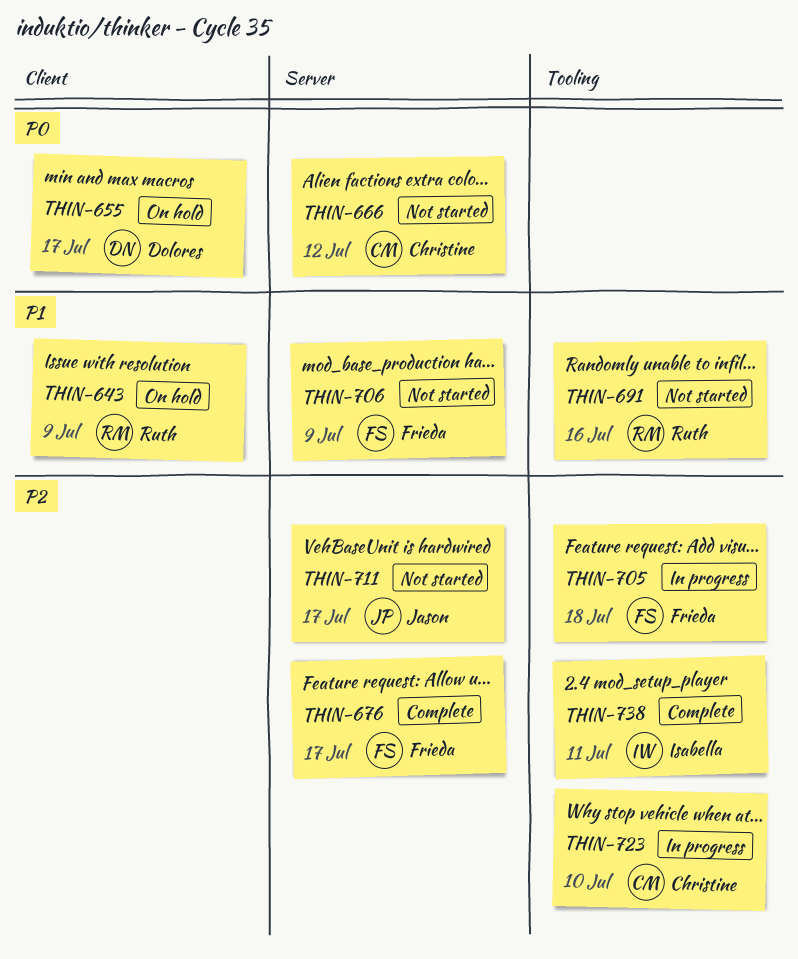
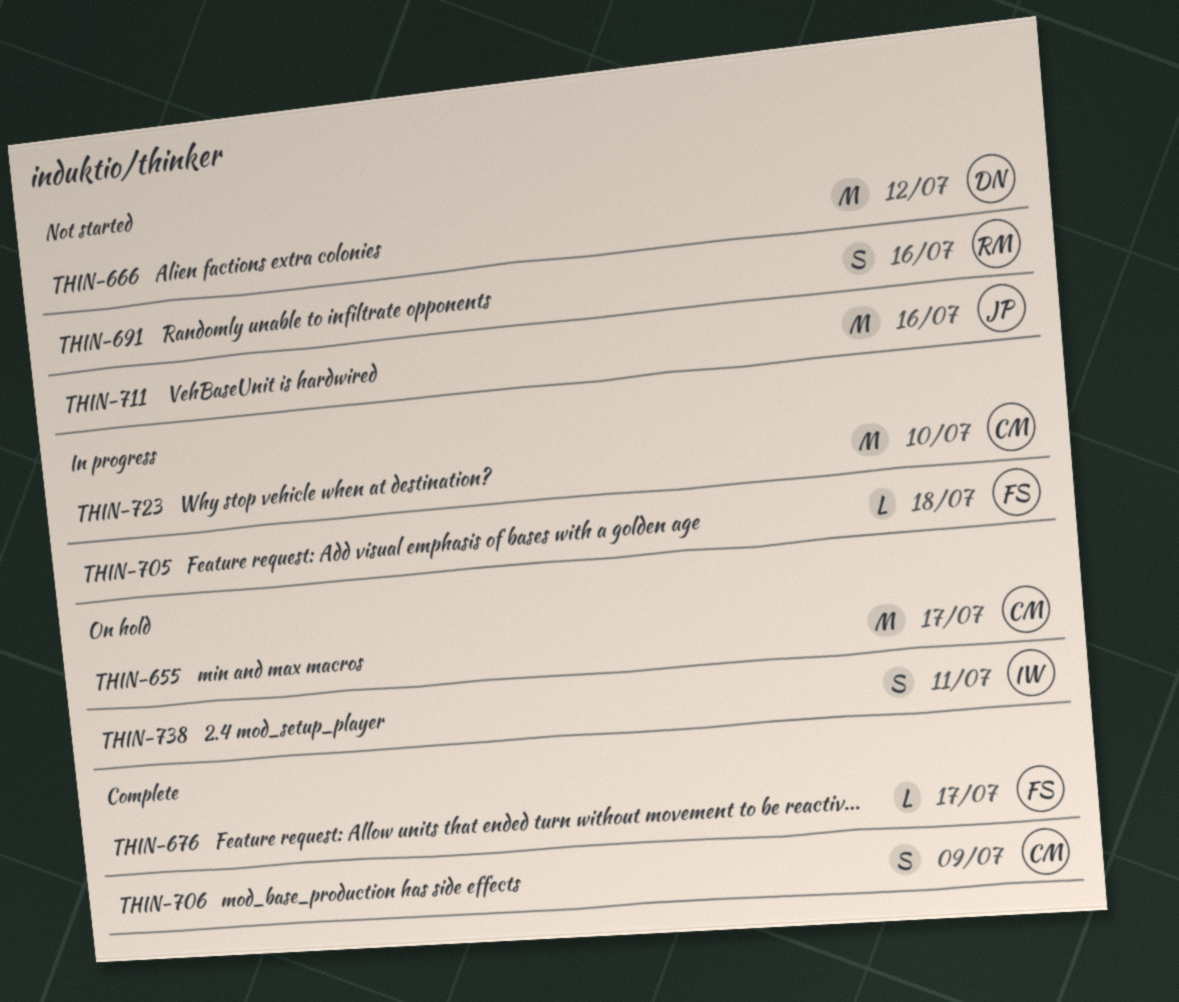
THIN-643: present -> none
THIN-655, owner: Dolores -> Christine
THIN-666, owner: Christine -> Dolores
THIN-706, status: Not started -> Complete
THIN-706, owner: Frieda -> Christine
THIN-711, due: Jul 17 -> Jul 16
THIN-738, status: Complete -> On hold

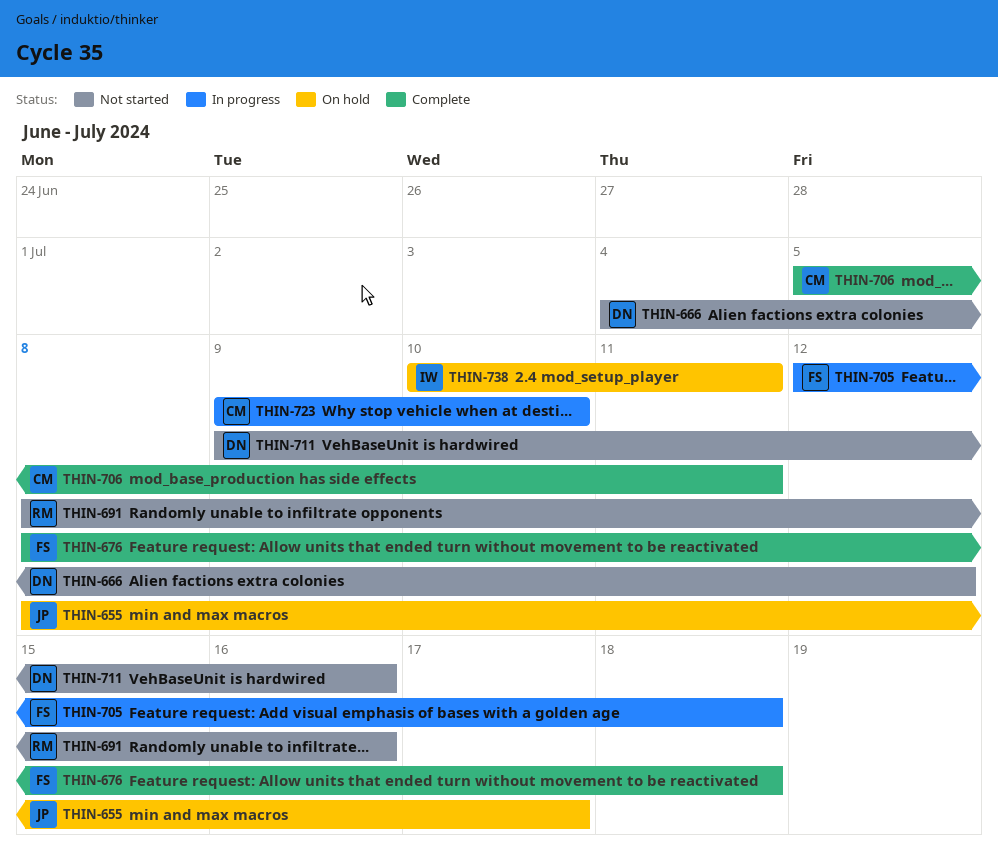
THIN-655, owner: CM -> JP
THIN-676, due: Jul 17 -> Jul 18
THIN-706, due: Jul 9 -> Jul 11
THIN-711, owner: JP -> DN

